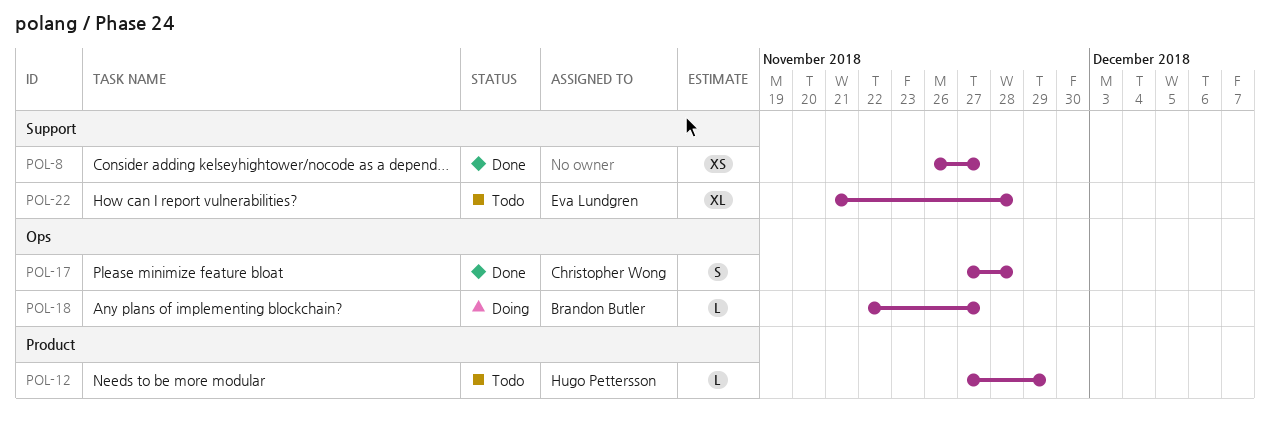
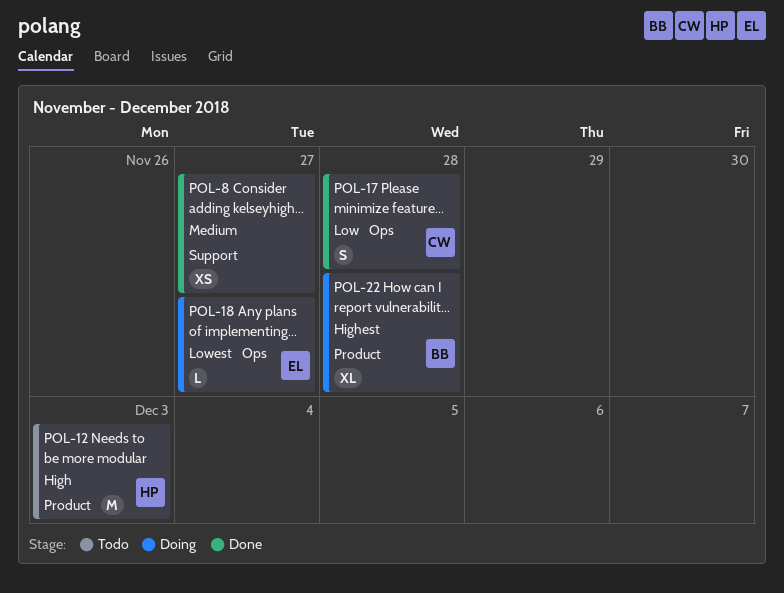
POL-12, estimate: L -> M
POL-12, due: Nov 29 -> Dec 3
POL-18, owner: Brandon Butler -> Eva Lundgren
POL-22, status: Todo -> Doing
POL-22, owner: Eva Lundgren -> Brandon Butler
POL-22, label: Support -> Product

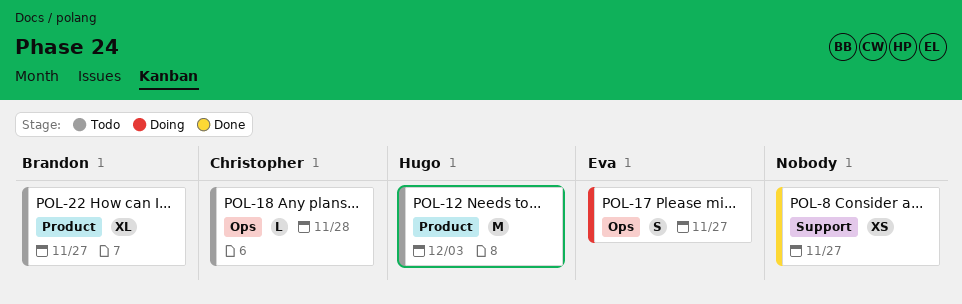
POL-17, status: Done -> Doing
POL-17, owner: Christopher -> Eva
POL-17, due: Nov 28 -> Nov 27
POL-18, status: Doing -> Todo
POL-18, owner: Eva -> Christopher
POL-18, due: Nov 27 -> Nov 28
POL-22, status: Doing -> Todo
POL-22, due: Nov 28 -> Nov 27

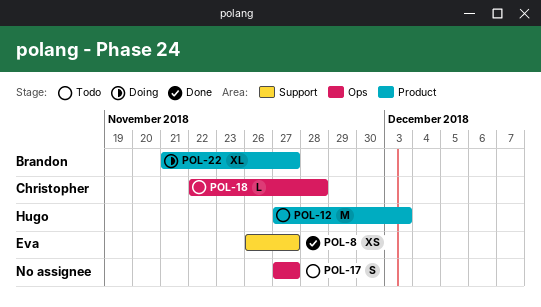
POL-8, owner: none -> Eva
POL-17, status: Doing -> Todo
POL-17, owner: Eva -> none
POL-22, status: Todo -> Doing

